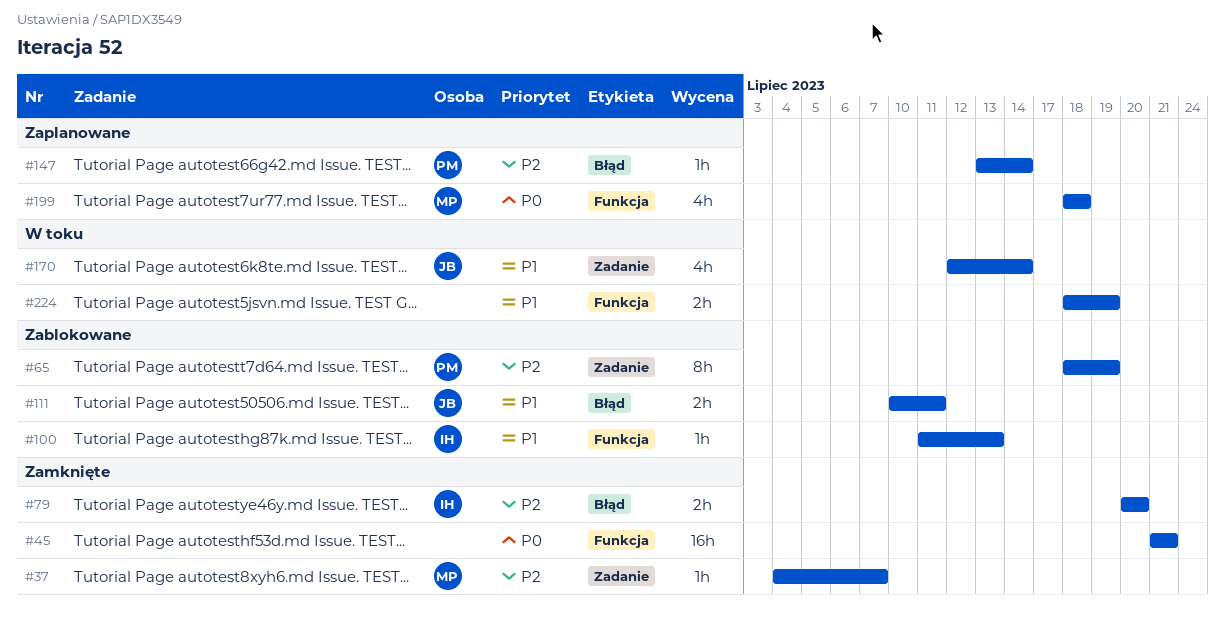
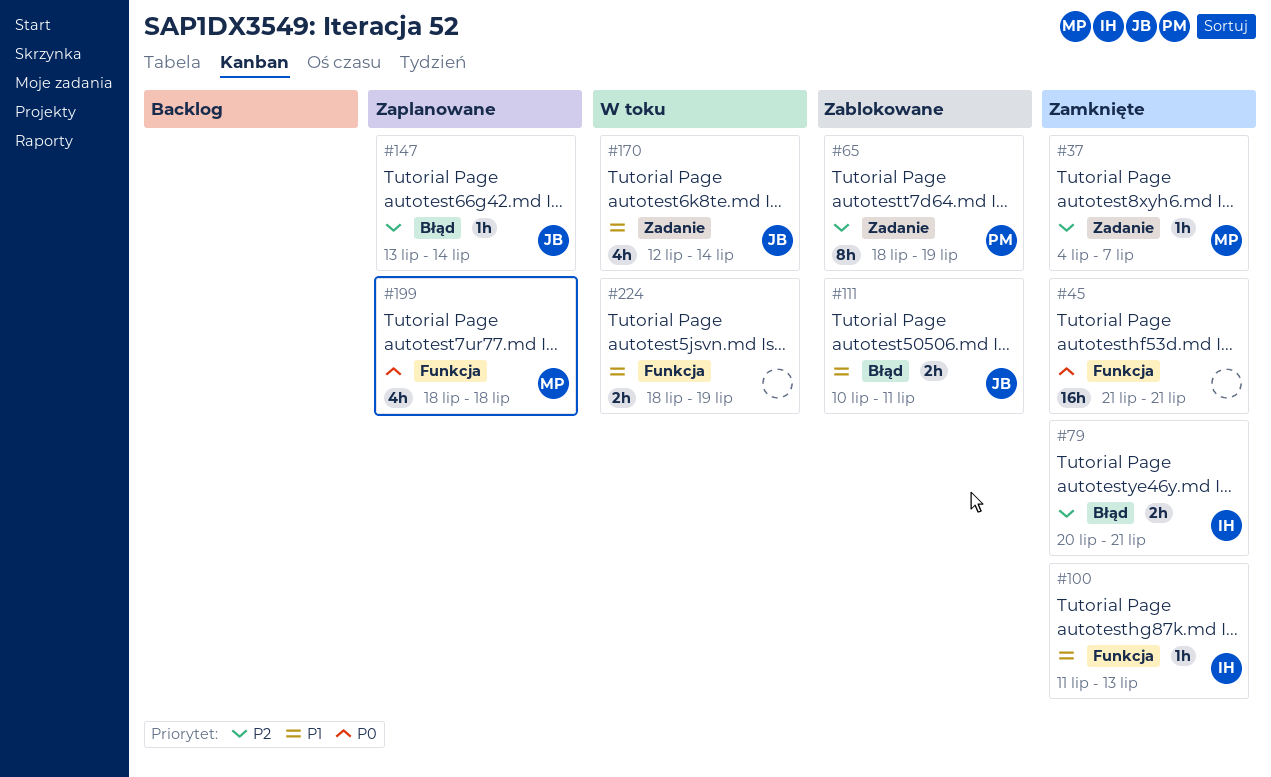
#79, due: Jul 20 -> Jul 21
#100, status: Zablokowane -> Zamknięte
#147, owner: PM -> JB

